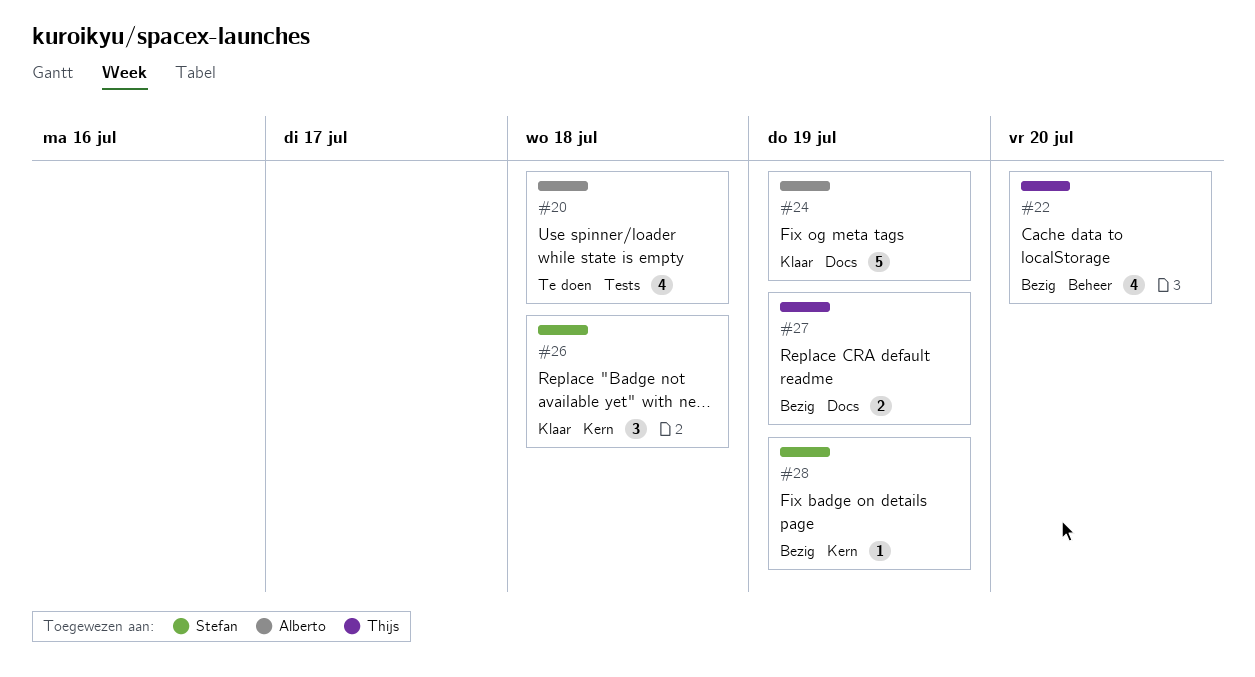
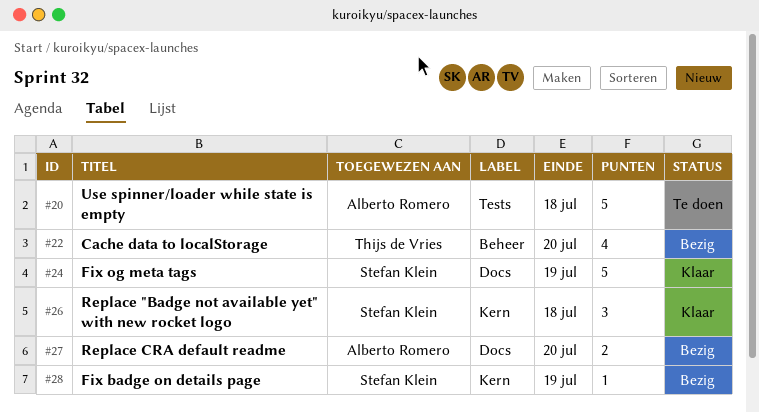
#20, estimate: 4 -> 5
#24, owner: Alberto Romero -> Stefan Klein
#27, owner: Thijs de Vries -> Alberto Romero
#27, due: Jul 19 -> Jul 20

